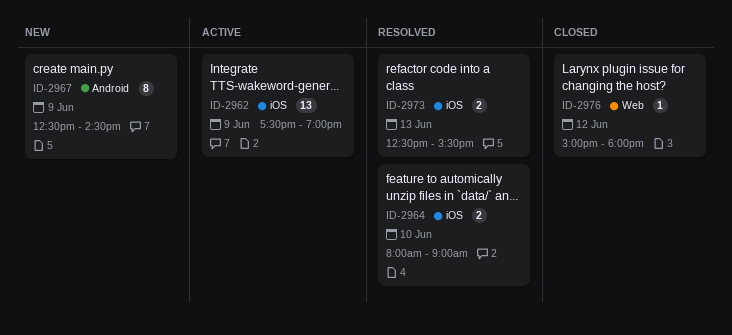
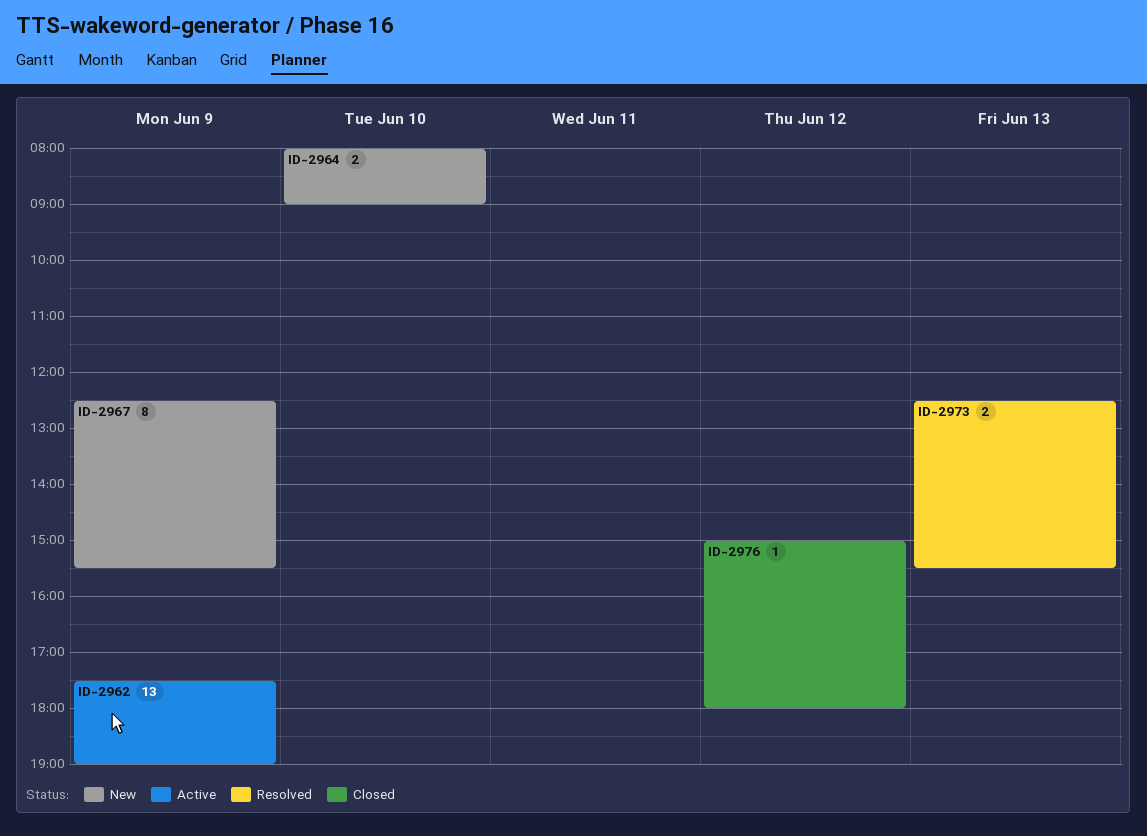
ID-2964, status: Resolved -> New
ID-2967, ends: 14:30 -> 15:30

